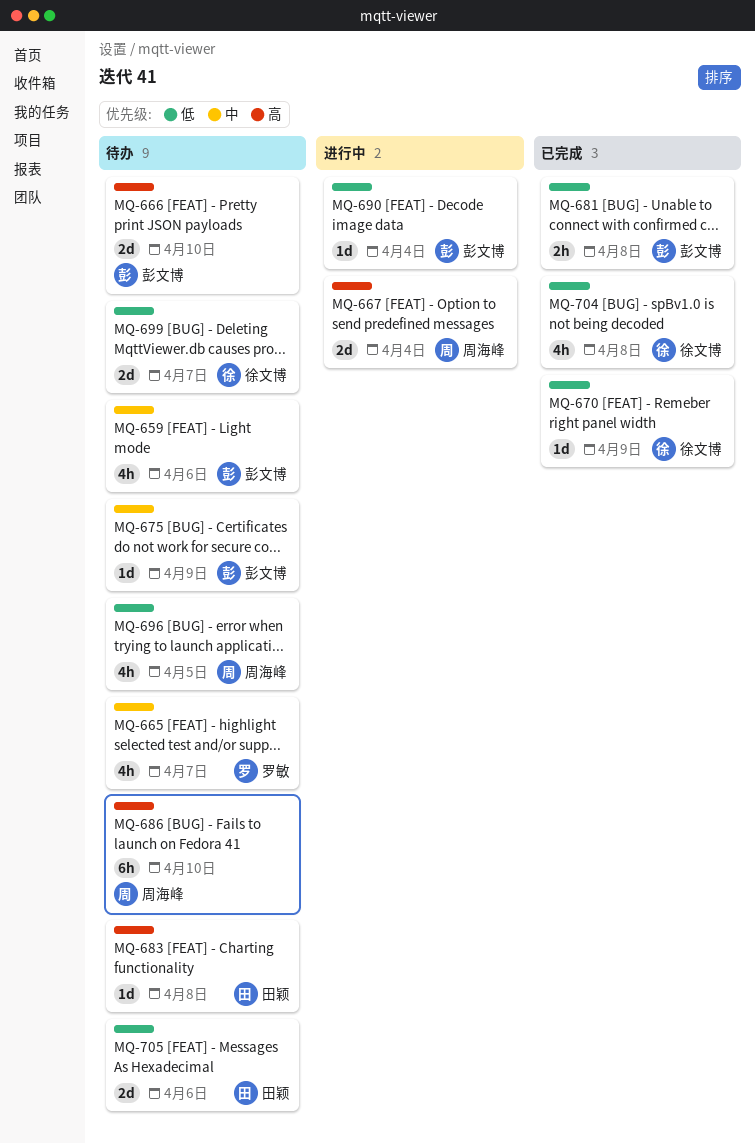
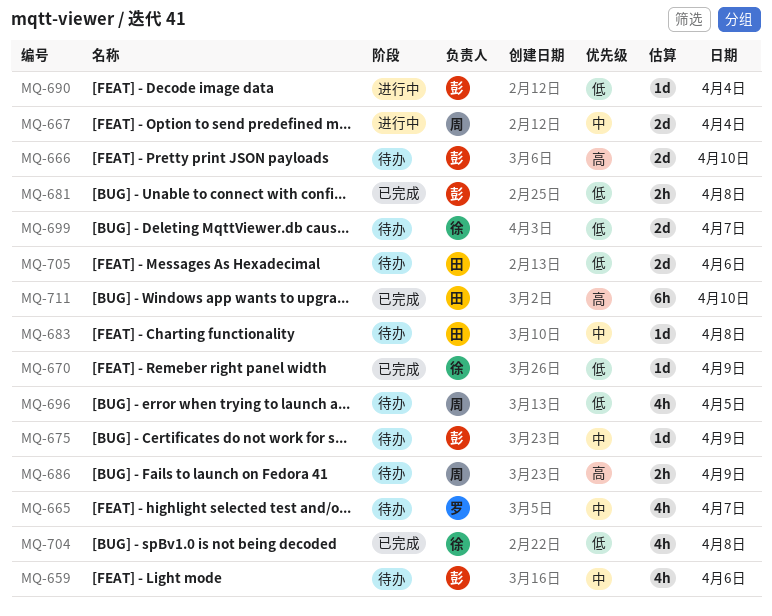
MQ-667, priority: 高 -> 中
MQ-683, priority: 高 -> 中
MQ-686, estimate: 6h -> 2h
MQ-686, day: Apr 10 -> Apr 9
MQ-711: none -> present

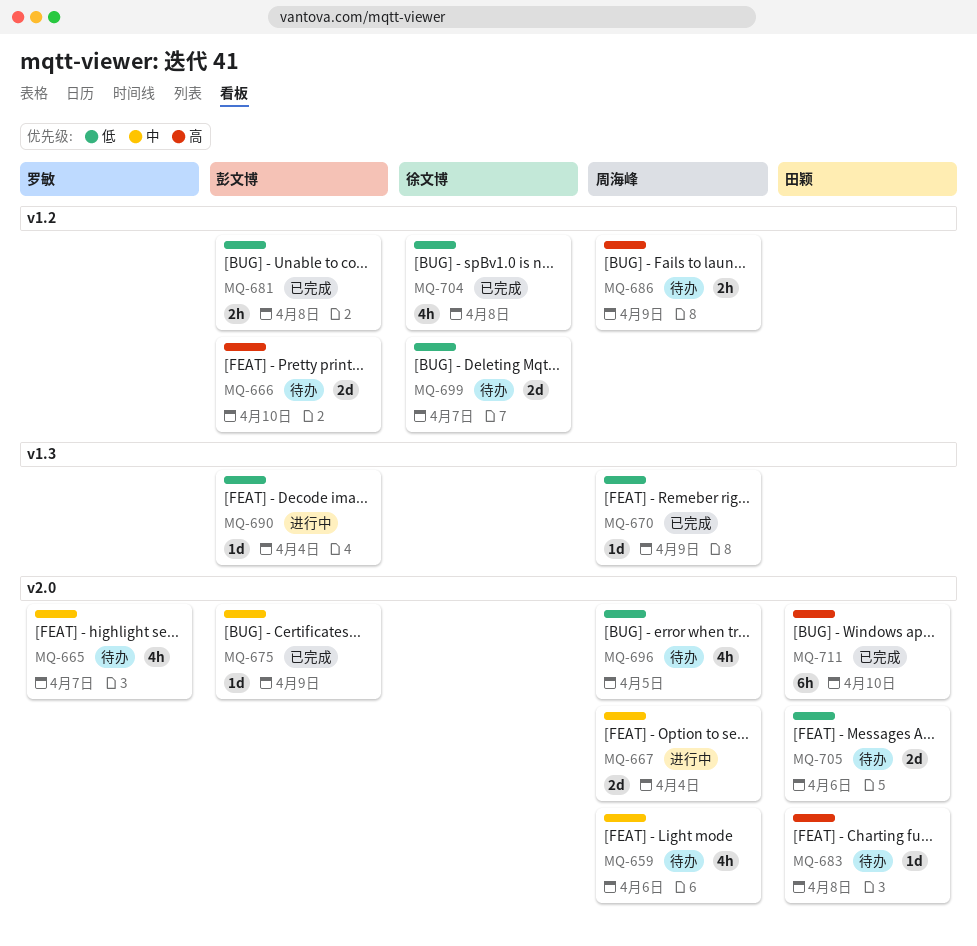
MQ-659, owner: 彭文博 -> 周海峰
MQ-670, owner: 徐文博 -> 周海峰
MQ-675, status: 待办 -> 已完成
MQ-683, priority: 中 -> 高

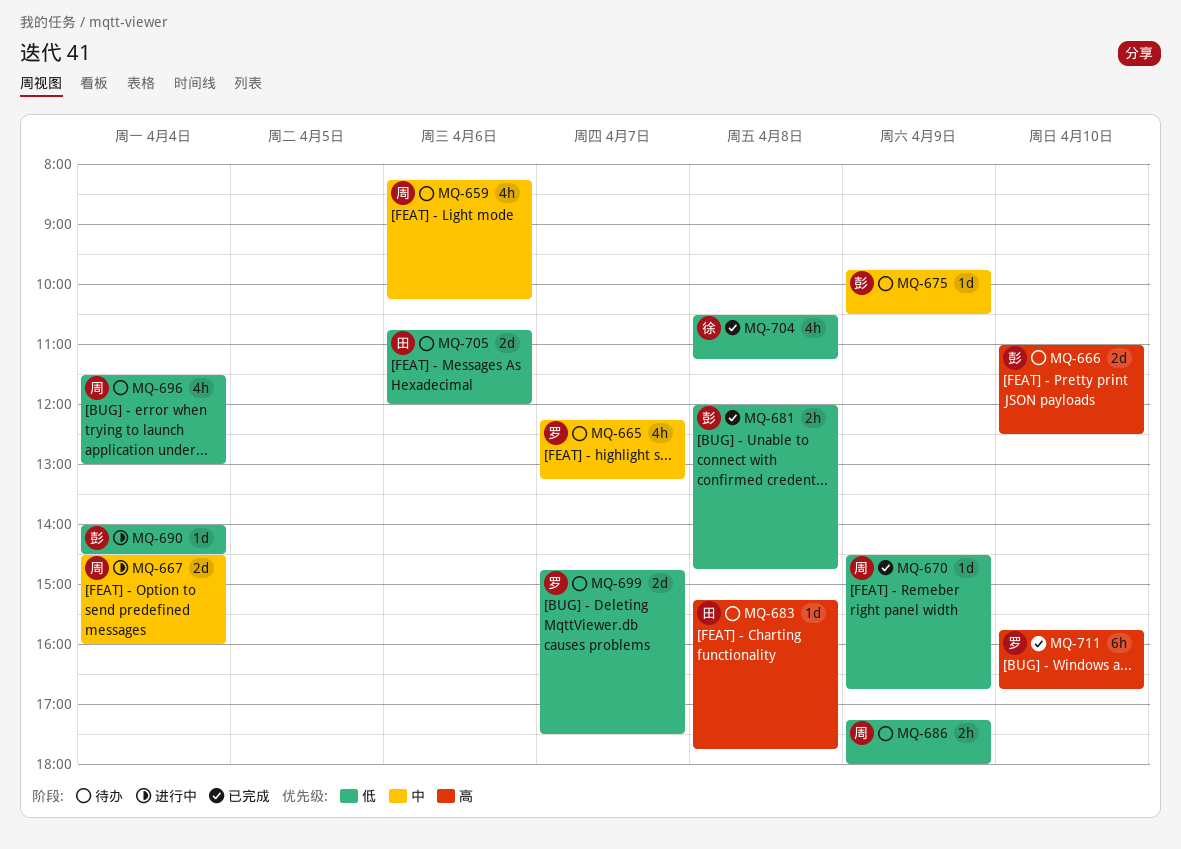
MQ-675, status: 已完成 -> 待办
MQ-686, priority: 高 -> 低
MQ-696, day: Apr 5 -> Apr 4
MQ-699, owner: 徐文博 -> 罗敏
MQ-711, owner: 田颖 -> 罗敏

